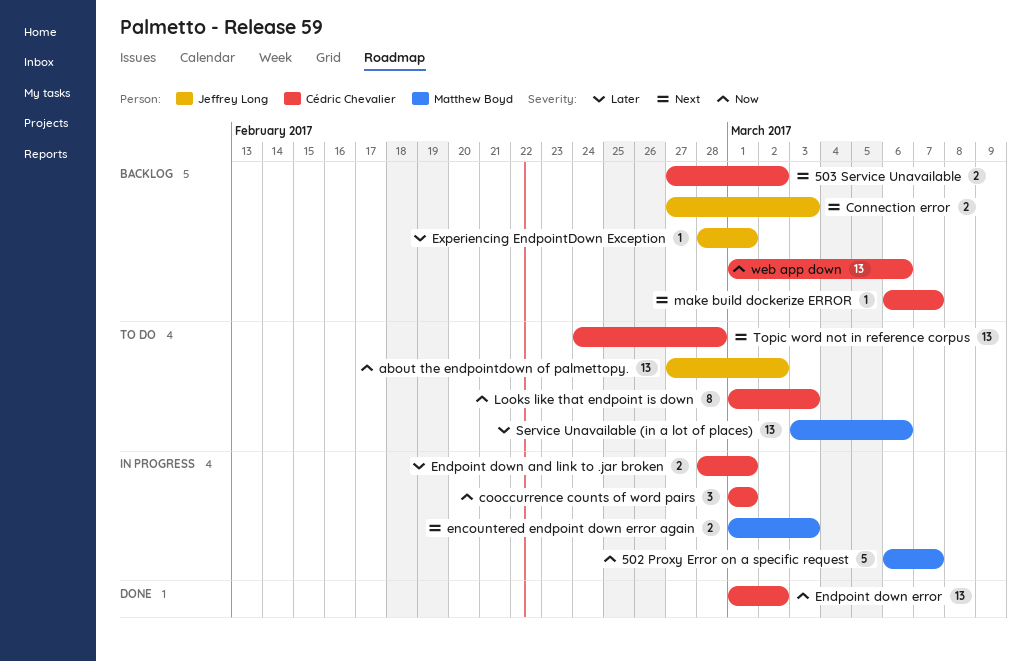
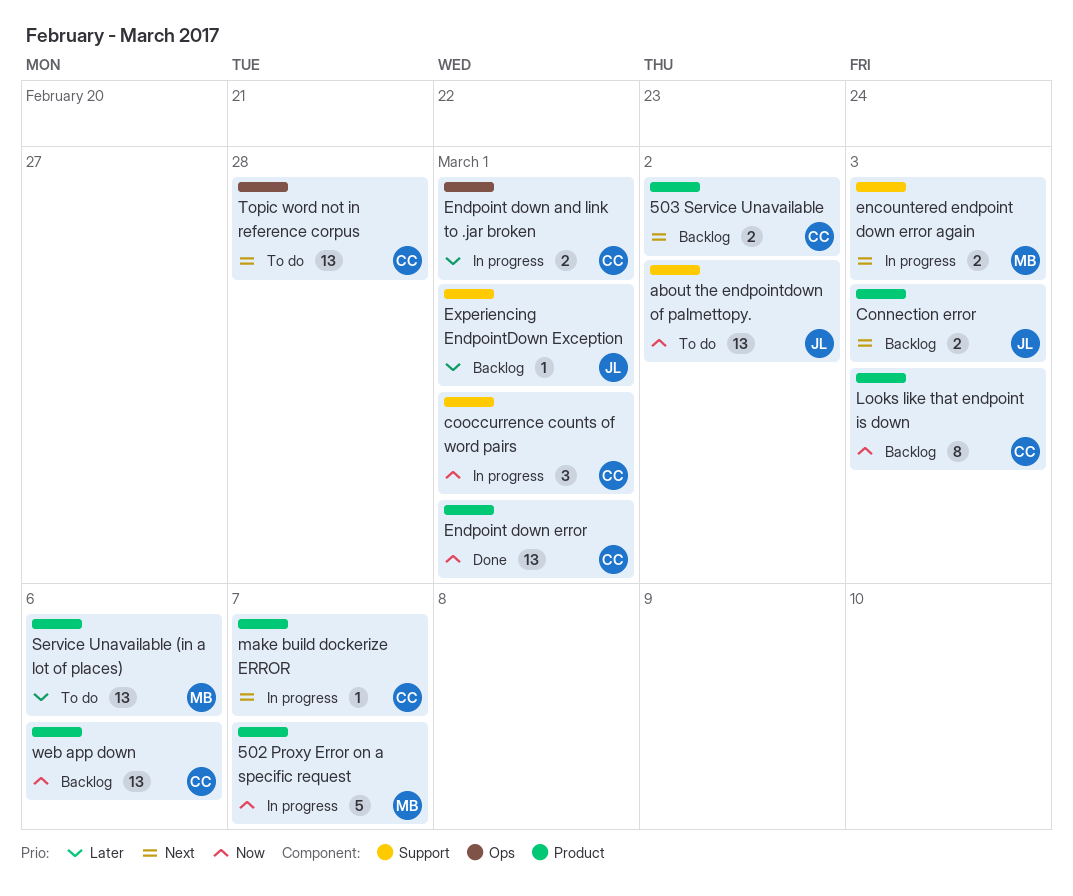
Endpoint down error, due: Mar 2 -> Mar 1
Looks like that endpoint is down, status: To do -> Backlog
make build dockerize ERROR, status: Backlog -> In progress

